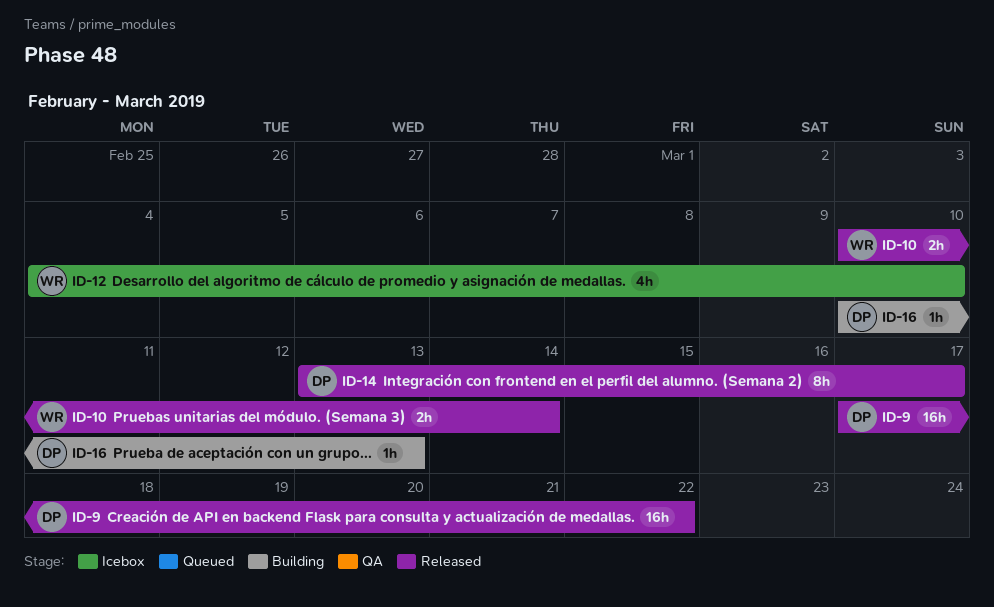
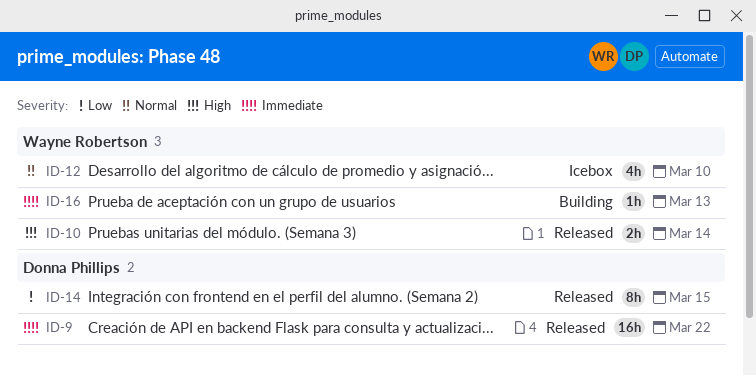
ID-14, due: Mar 17 -> Mar 15
ID-16, owner: Donna Phillips -> Wayne Robertson

